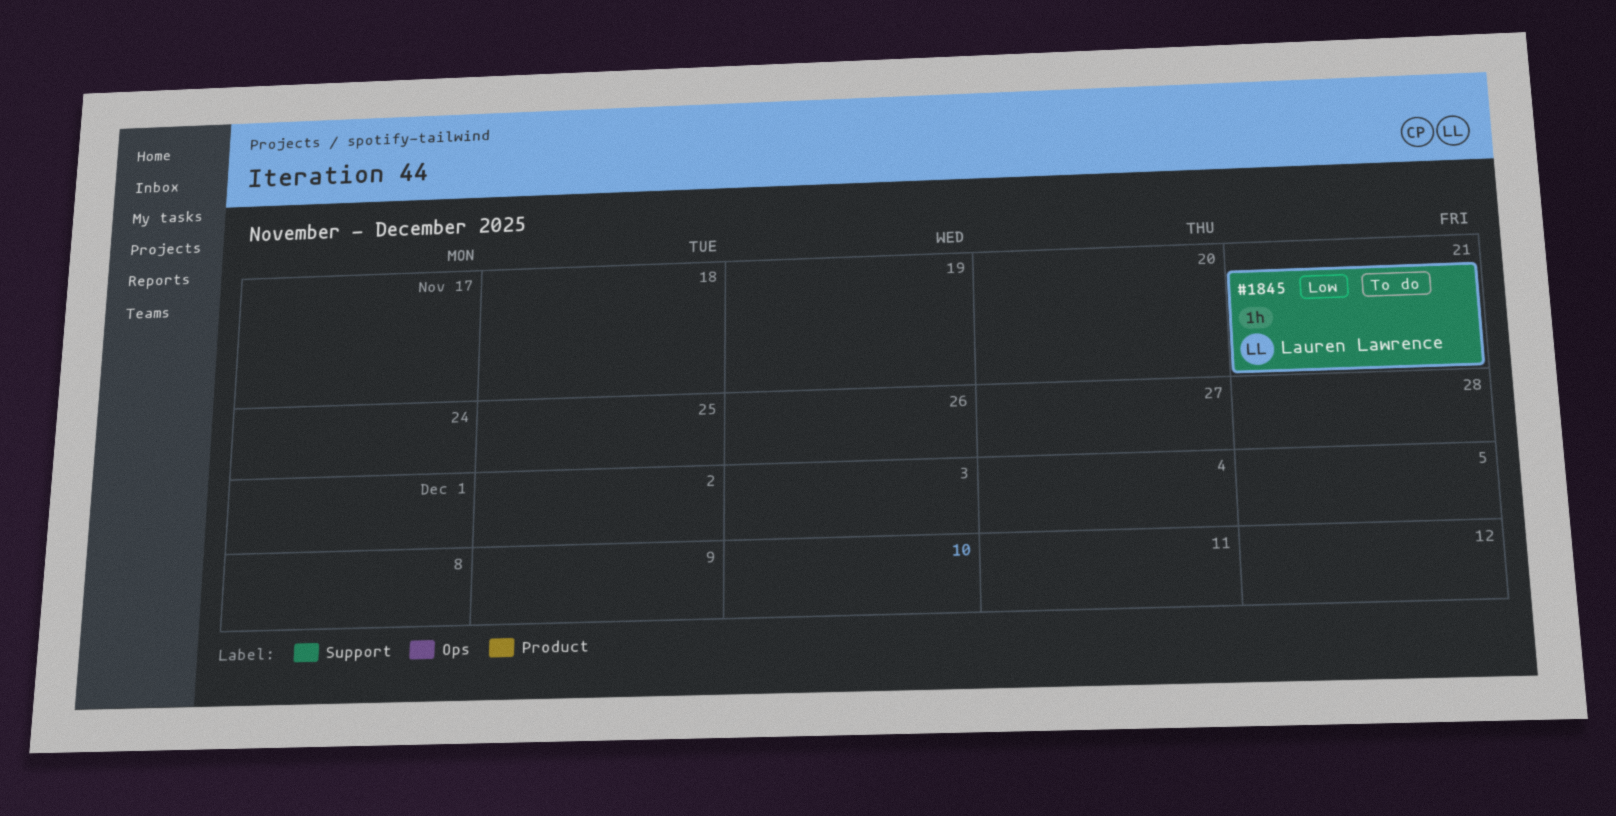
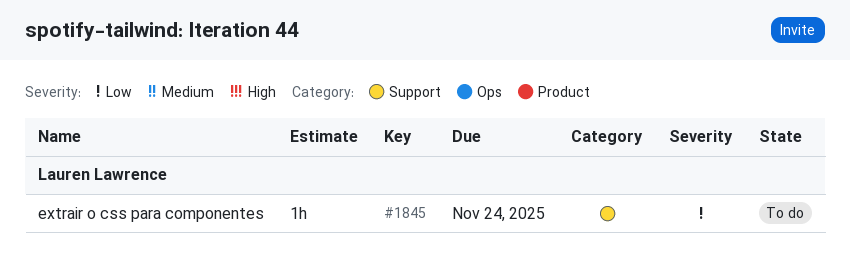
#1845, due: Nov 21 -> Nov 24

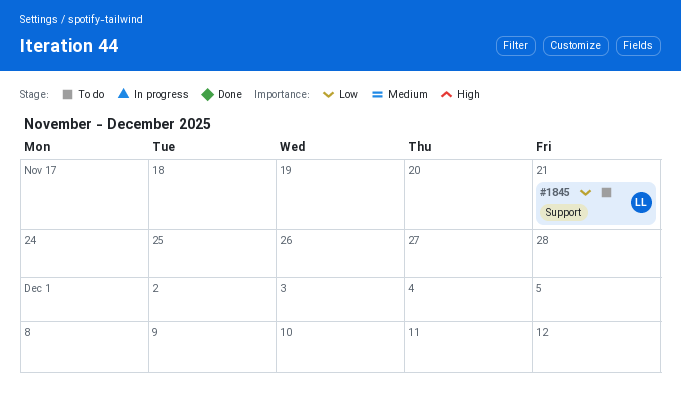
#1845, due: Nov 24 -> Nov 21

